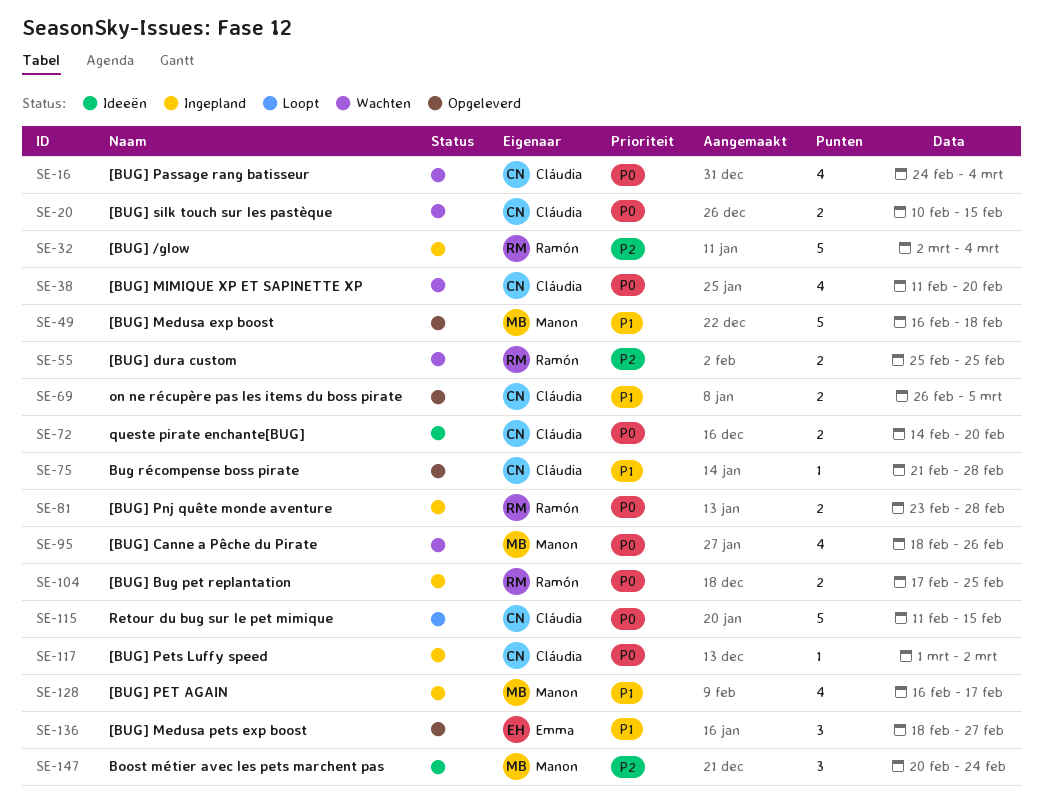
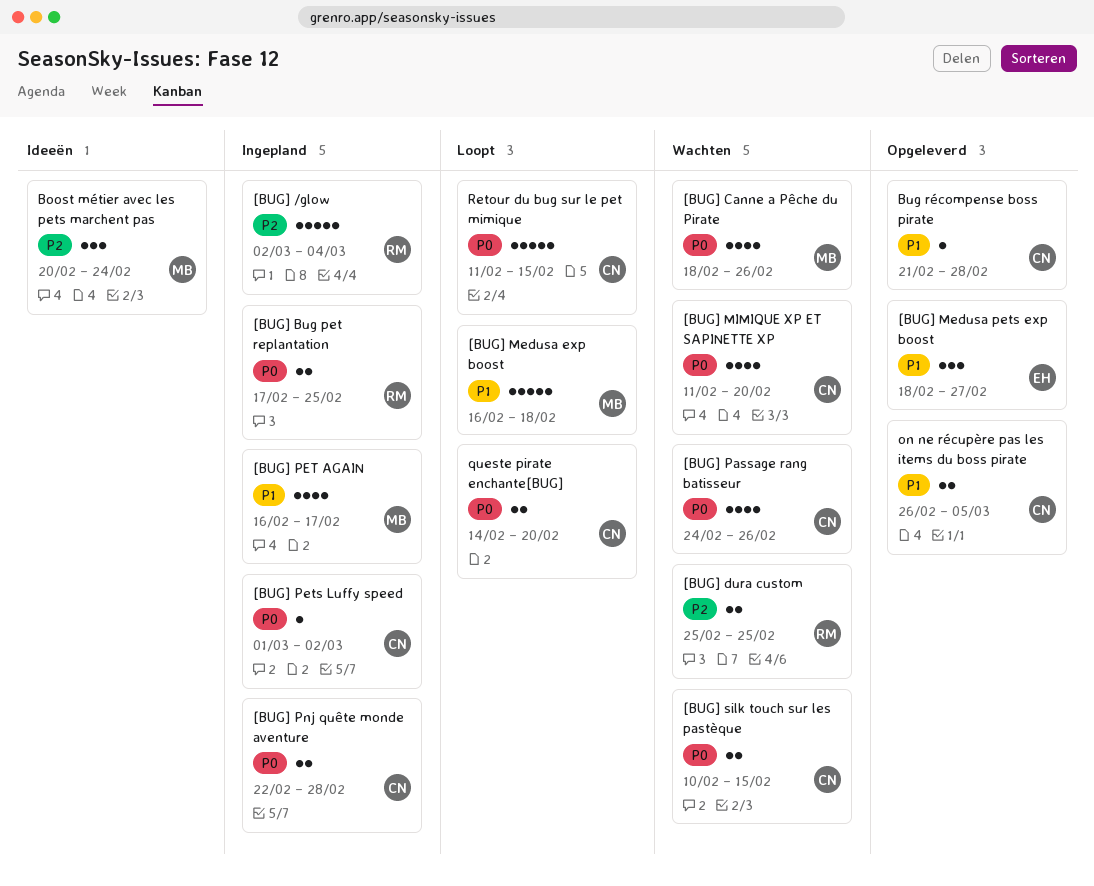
[BUG] Medusa exp boost, status: Opgeleverd -> Loopt
[BUG] Passage rang batisseur, due: Mar 4 -> Feb 26
[BUG] Pnj quête monde aventure, owner: Ramón -> Cláudia
[BUG] Pnj quête monde aventure, start: Feb 23 -> Feb 22
queste pirate enchante[BUG], status: Ideeën -> Loopt

